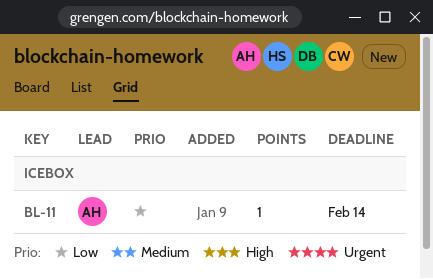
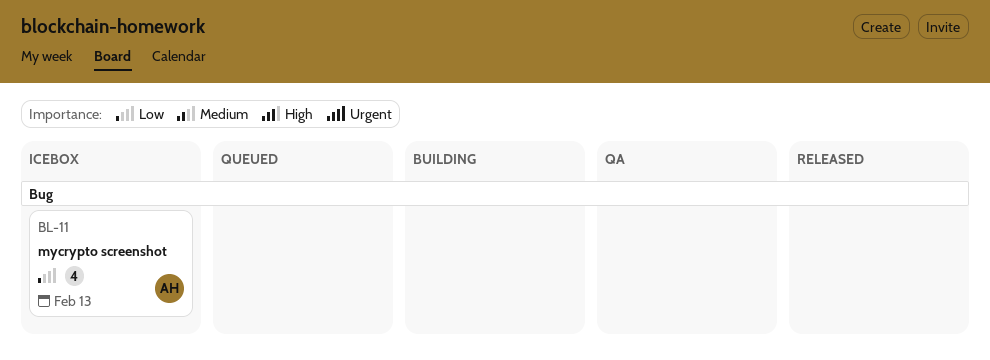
BL-11, estimate: 1 -> 4
BL-11, due: Feb 14 -> Feb 13

